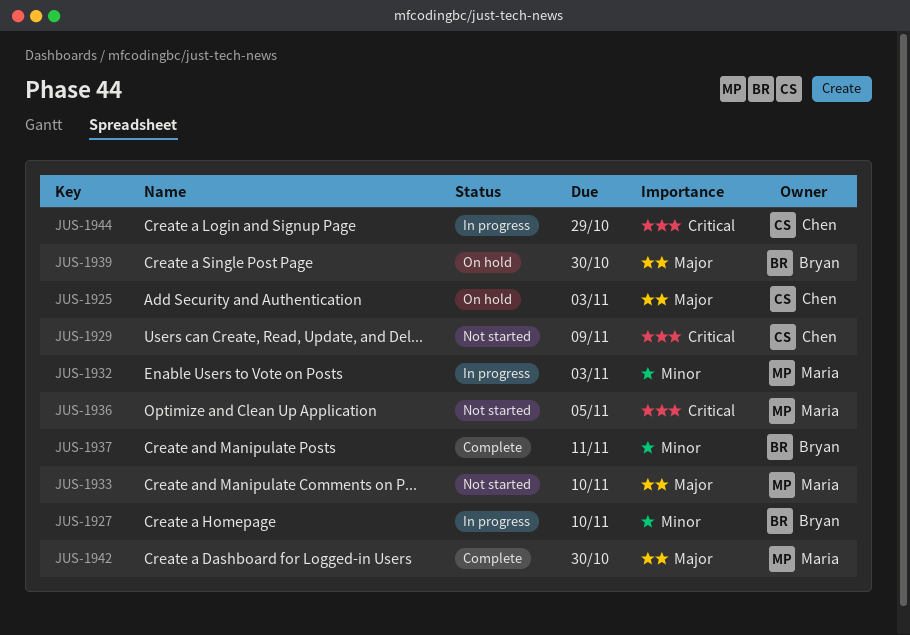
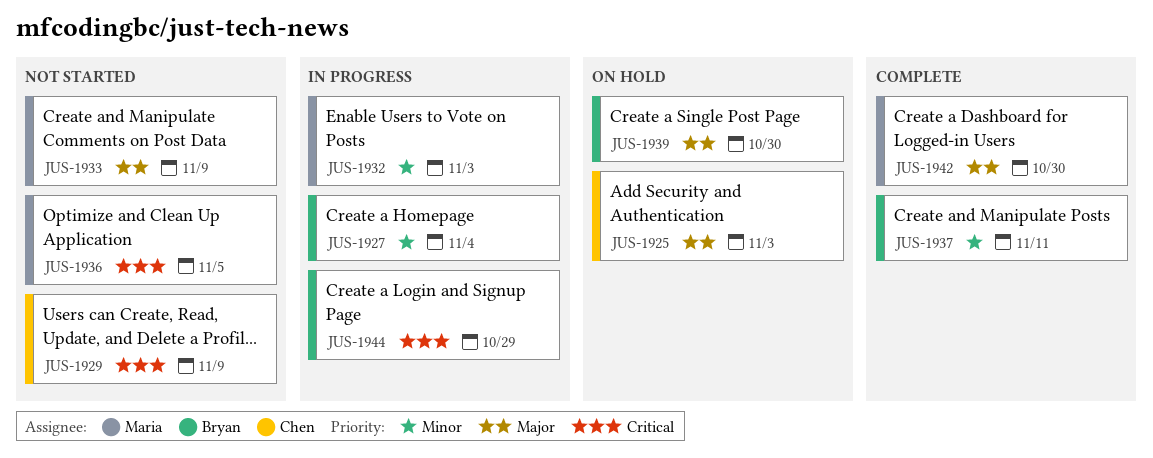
JUS-1927, due: Nov 10 -> Nov 4
JUS-1933, due: Nov 10 -> Nov 9
JUS-1944, owner: Chen -> Bryan

